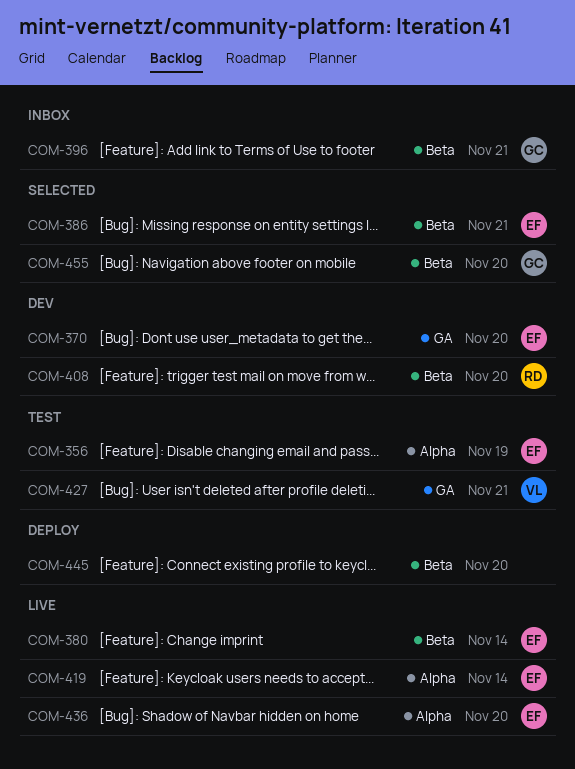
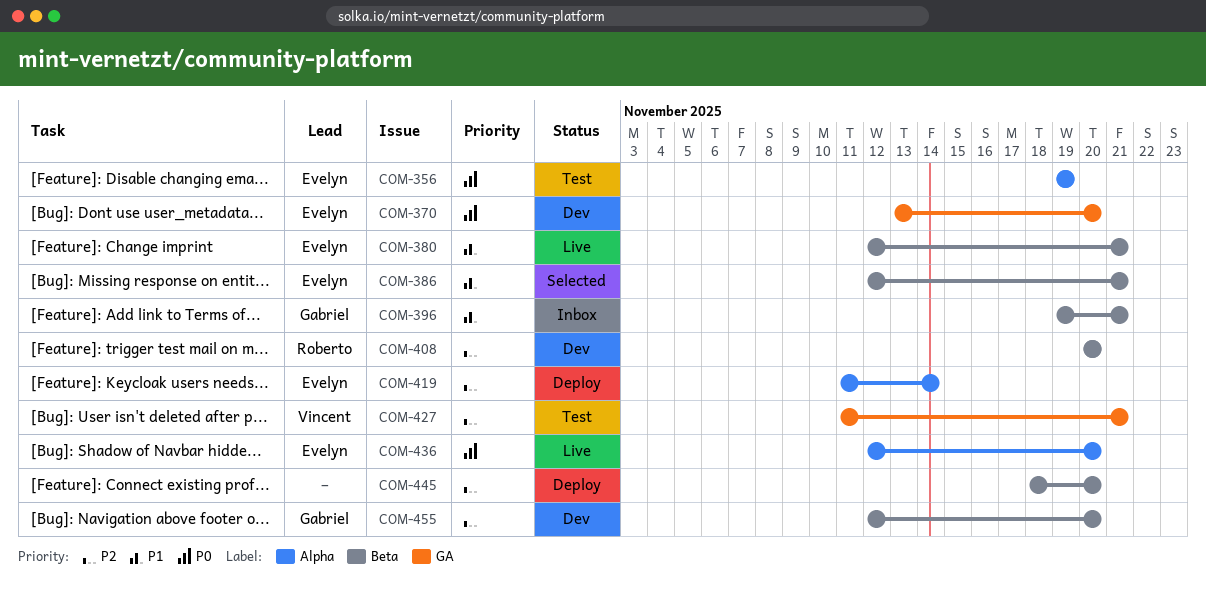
COM-380, due: Nov 14 -> Nov 21
COM-419, status: Live -> Deploy
COM-455, status: Selected -> Dev

